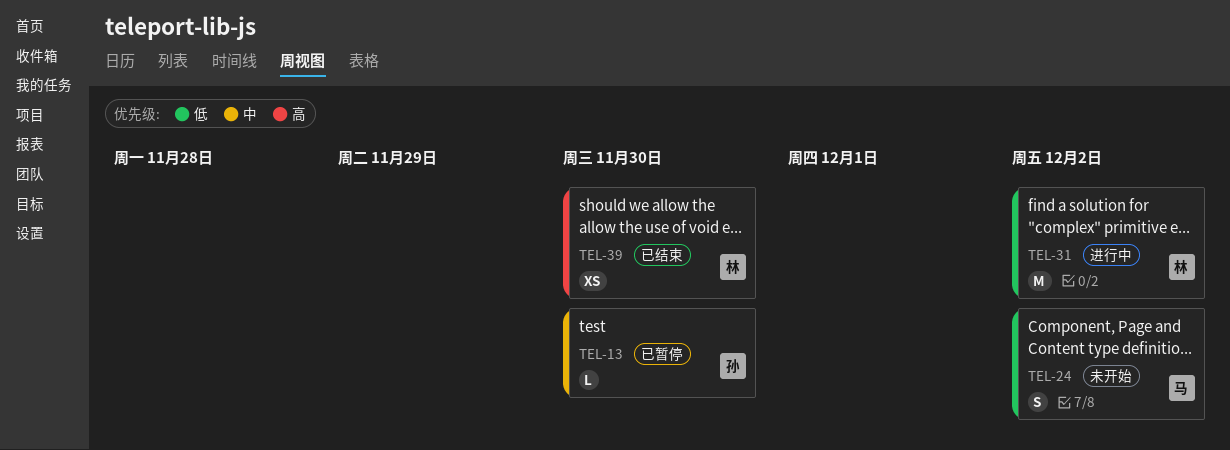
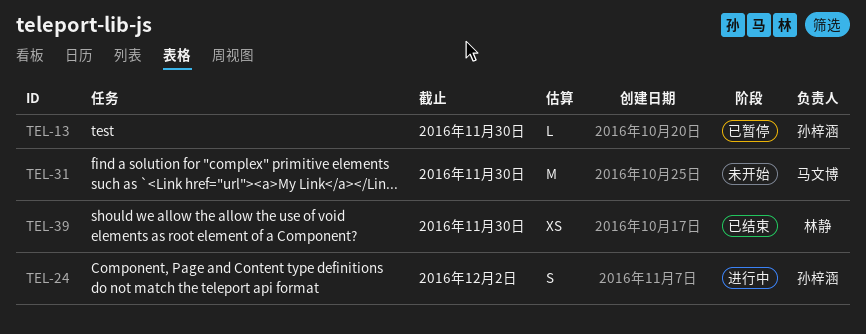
TEL-24, status: 未开始 -> 进行中
TEL-24, owner: 马文博 -> 孙梓涵
TEL-31, status: 进行中 -> 未开始
TEL-31, owner: 林静 -> 马文博
TEL-31, due: Dec 2 -> Nov 30

